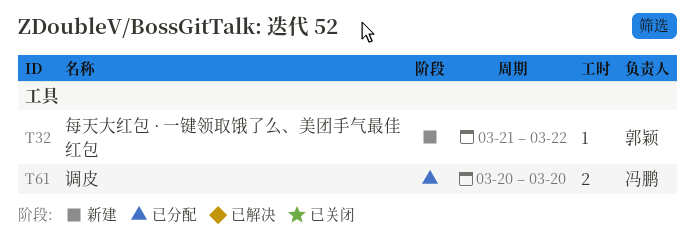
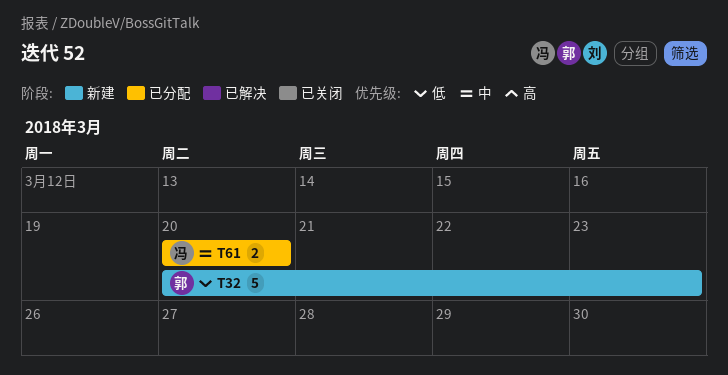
T32, estimate: 1 -> 5
T32, start: Mar 21 -> Mar 20
T32, due: Mar 22 -> Mar 23

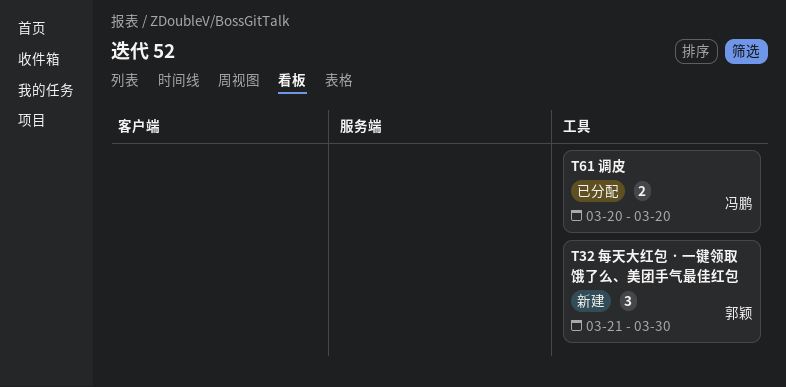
T32, estimate: 5 -> 3
T32, start: Mar 20 -> Mar 21
T32, due: Mar 23 -> Mar 30

